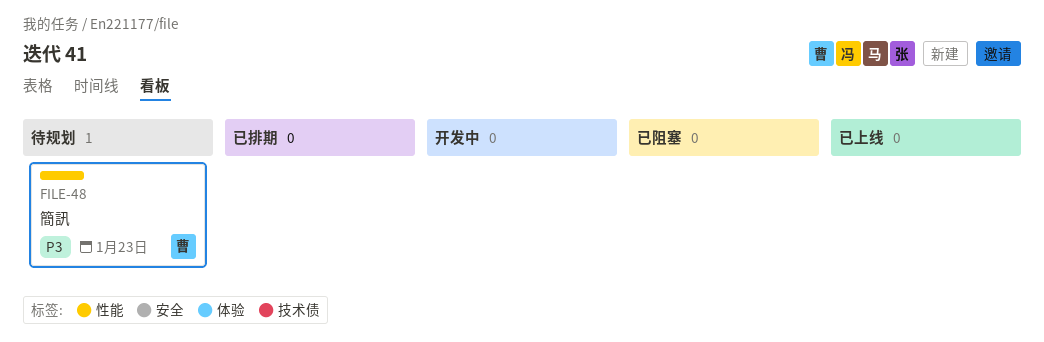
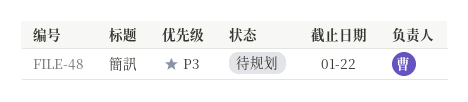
FILE-48, due: Jan 23 -> Jan 22

